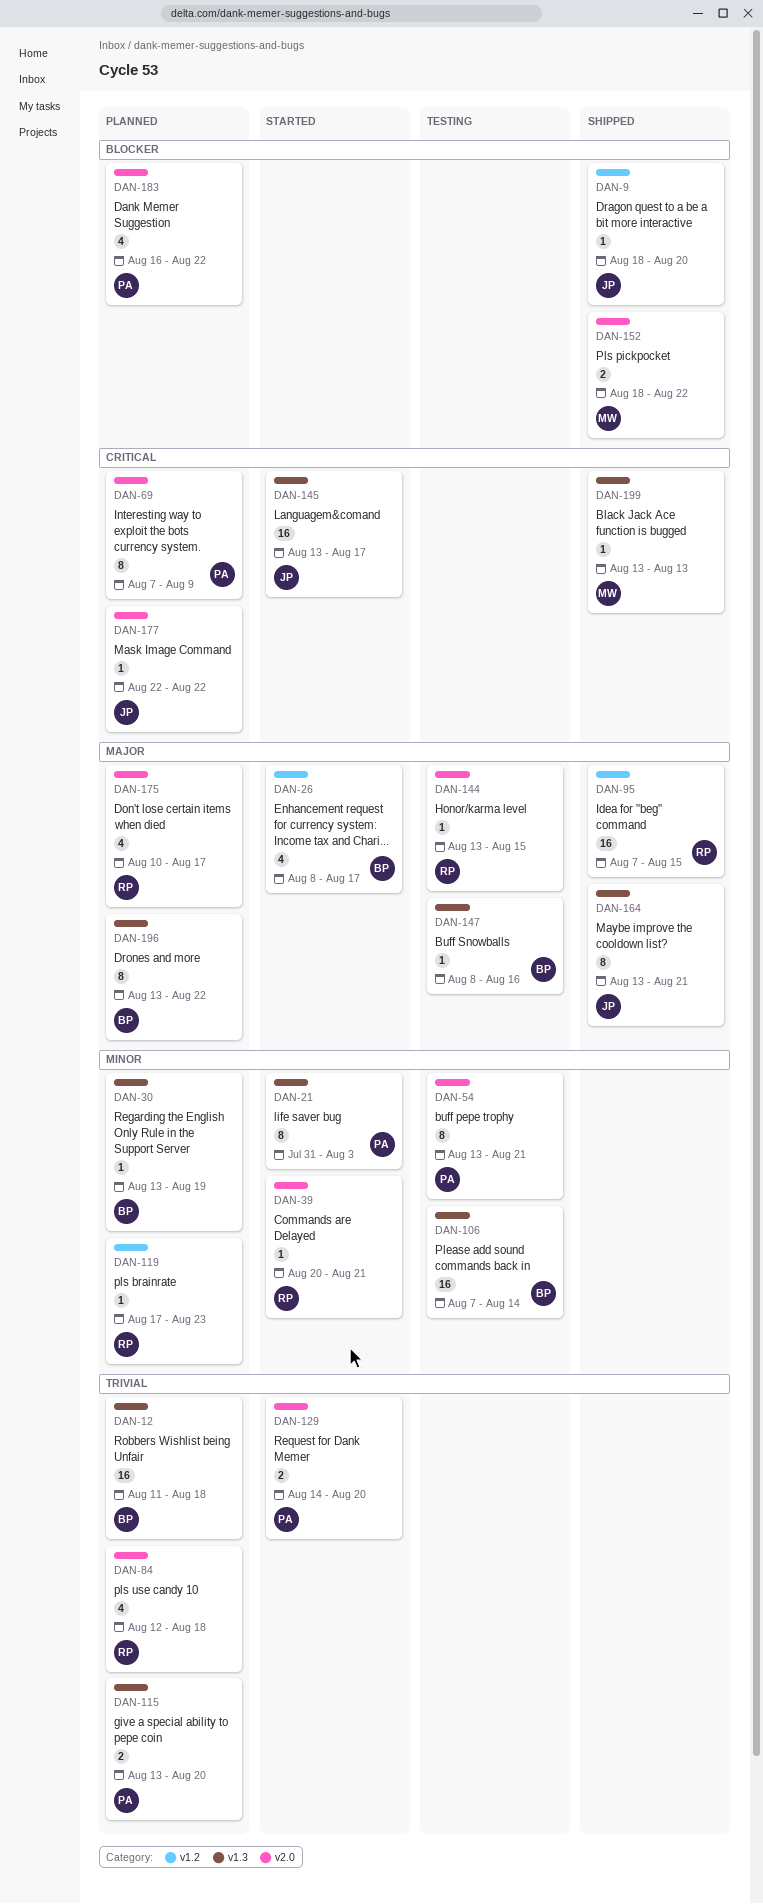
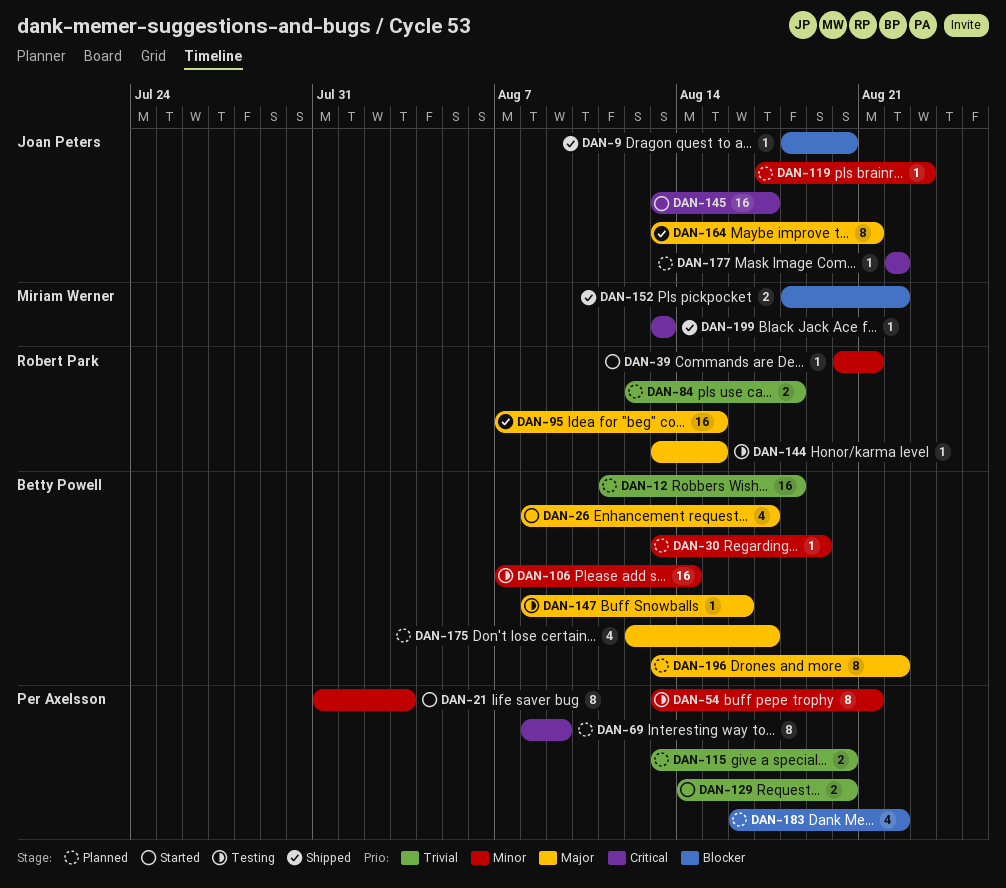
DAN-69, start: Aug 7 -> Aug 8
DAN-84, estimate: 4 -> 2
DAN-119, owner: Robert Park -> Joan Peters
DAN-175, owner: Robert Park -> Betty Powell
DAN-175, start: Aug 10 -> Aug 12

